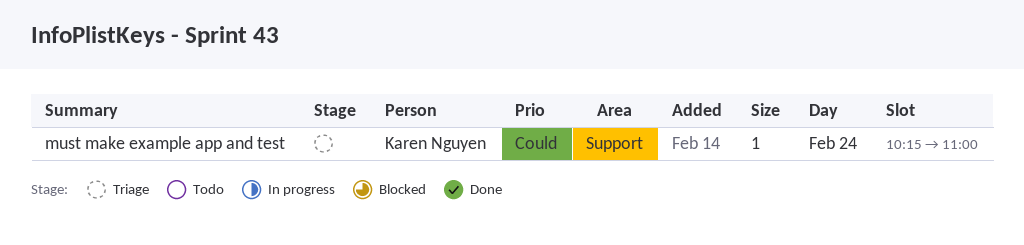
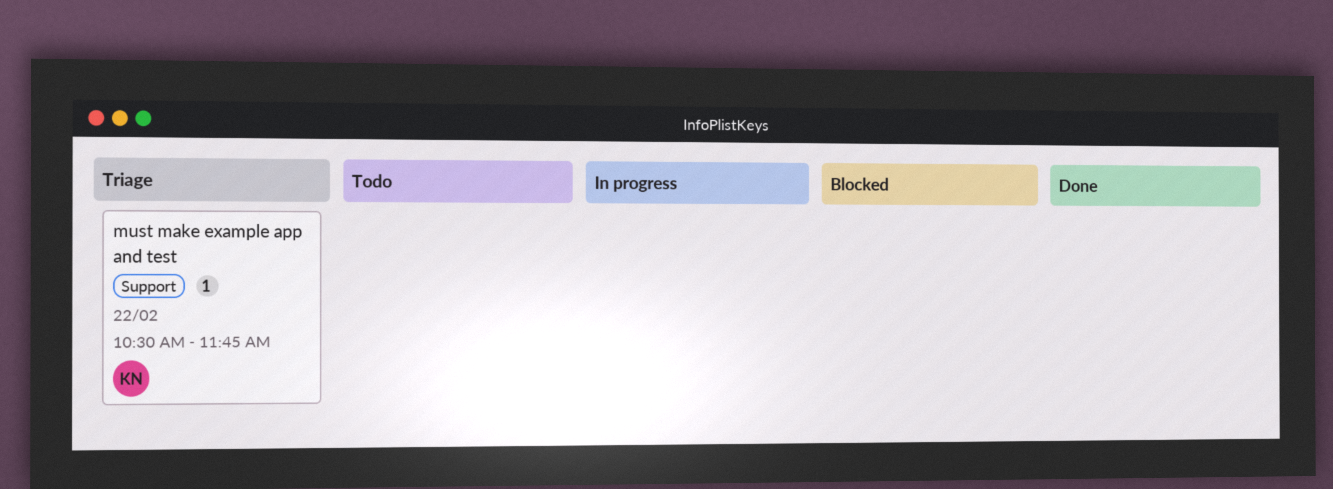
must make example app and test, day: Feb 24 -> Feb 22
must make example app and test, begins: 10:15 -> 10:30
must make example app and test, ends: 11:00 -> 11:45

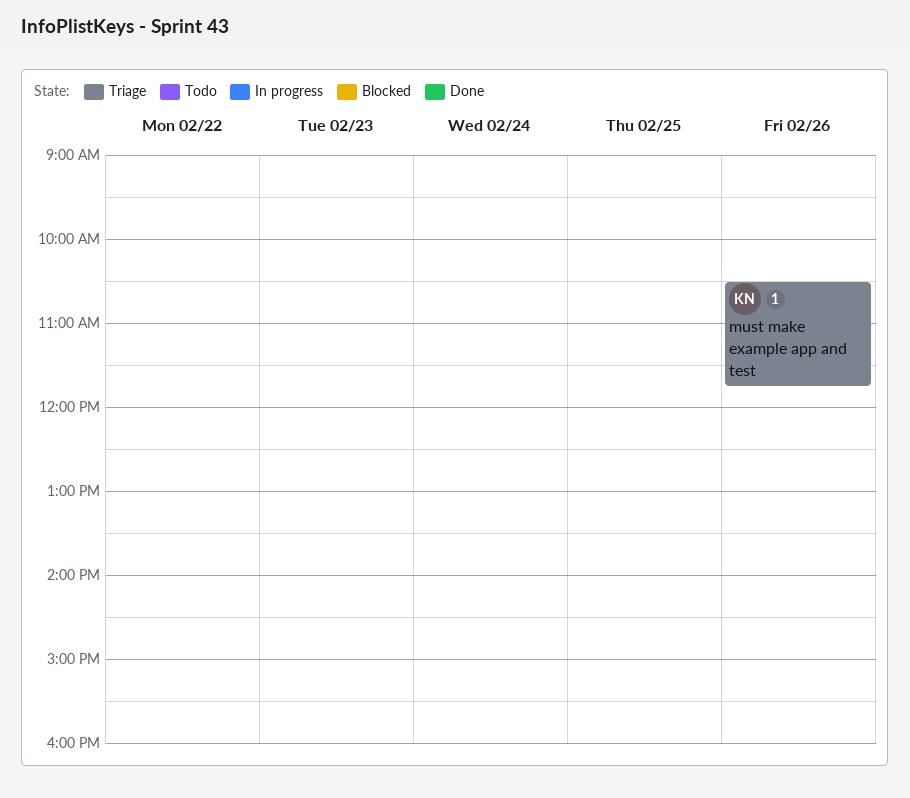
must make example app and test, day: Feb 22 -> Feb 26

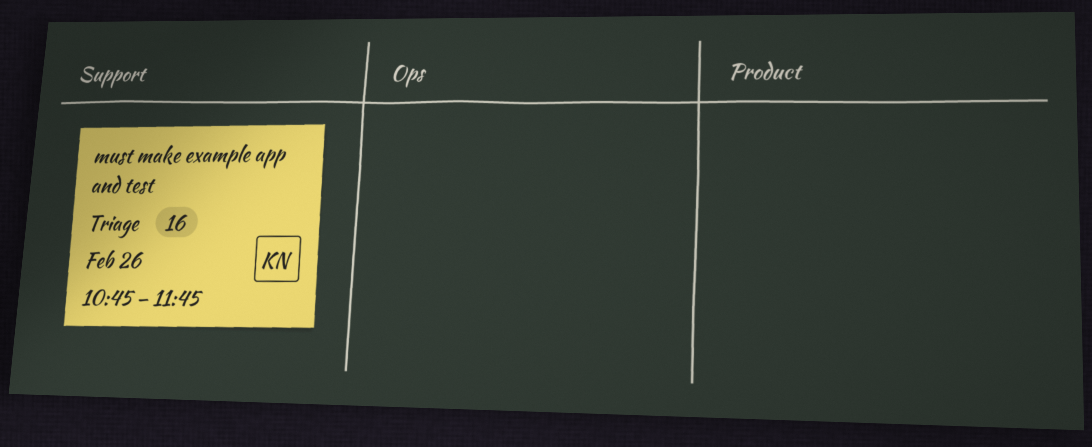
must make example app and test, estimate: 1 -> 16
must make example app and test, begins: 10:30 -> 10:45

